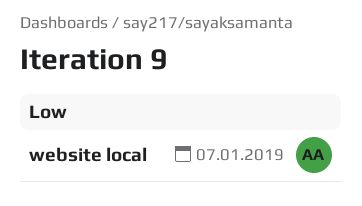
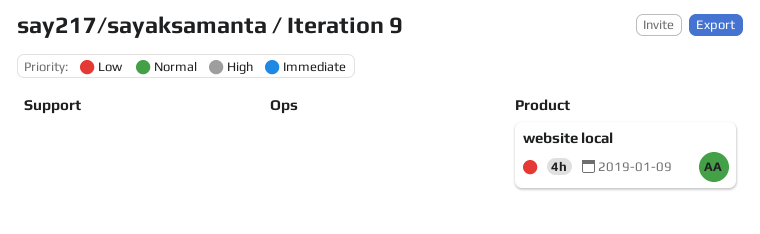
website local, due: Jan 7 -> Jan 9

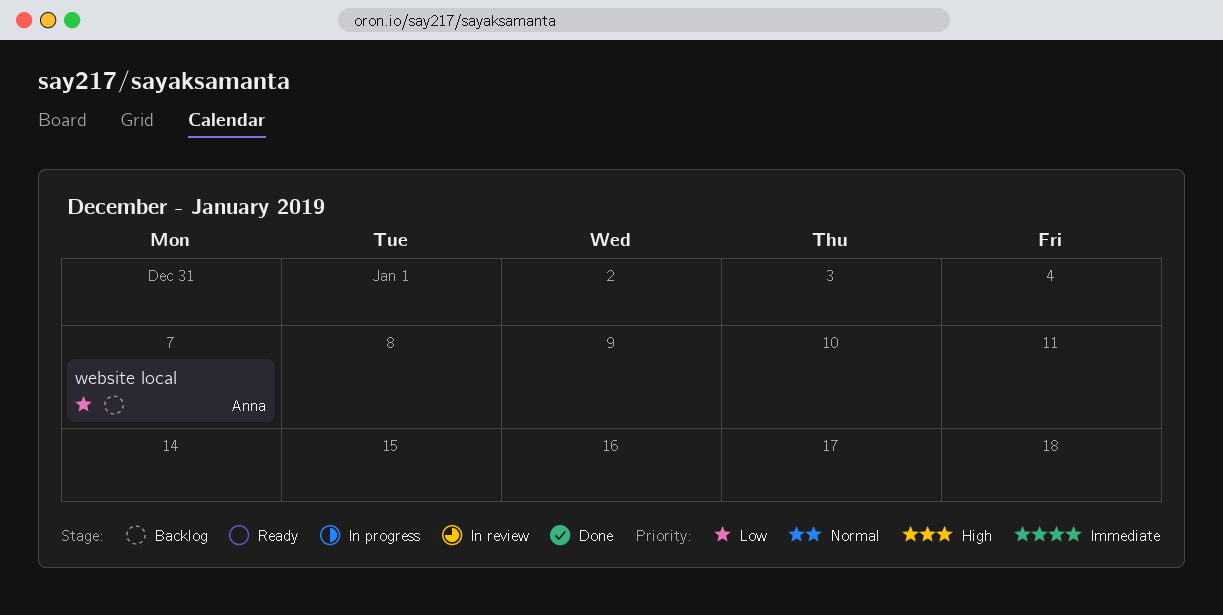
website local, due: Jan 9 -> Jan 7

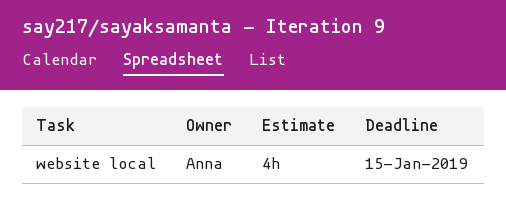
website local, due: Jan 7 -> Jan 15

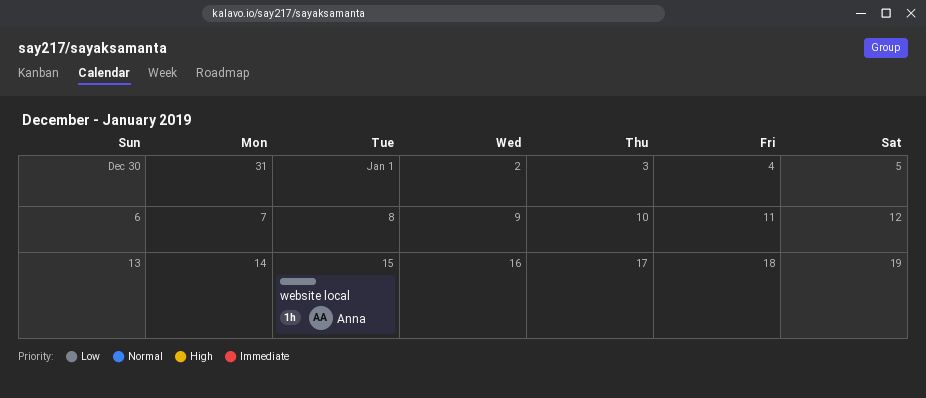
website local, estimate: 4h -> 1h

